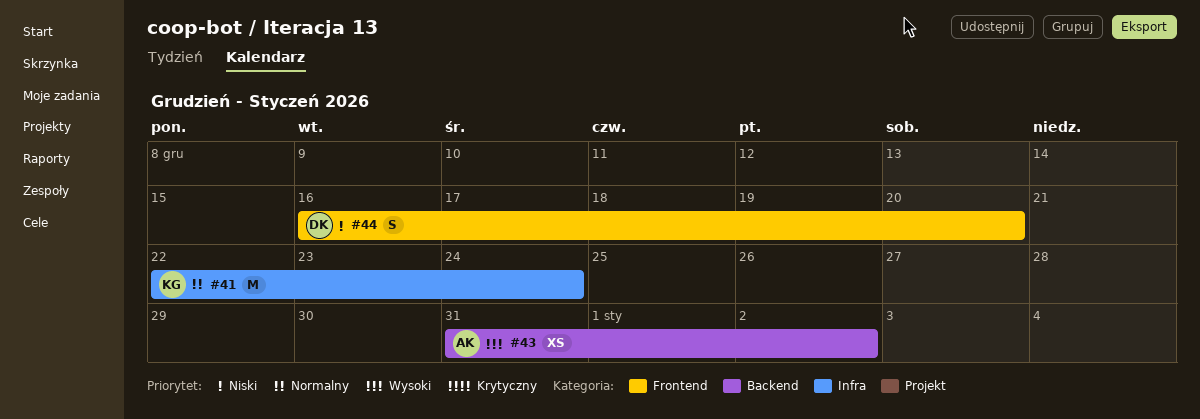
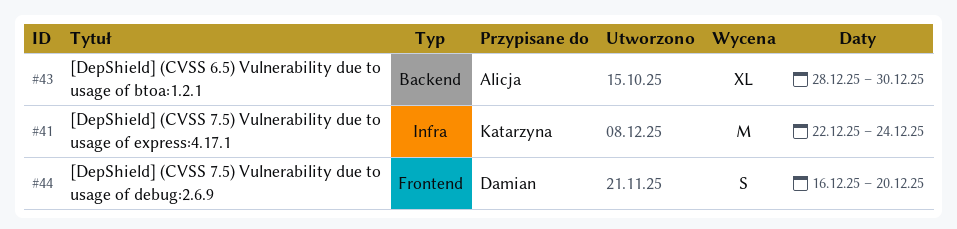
#43, estimate: XS -> XL
#43, start: Dec 31 -> Dec 28
#43, due: Jan 2 -> Dec 30

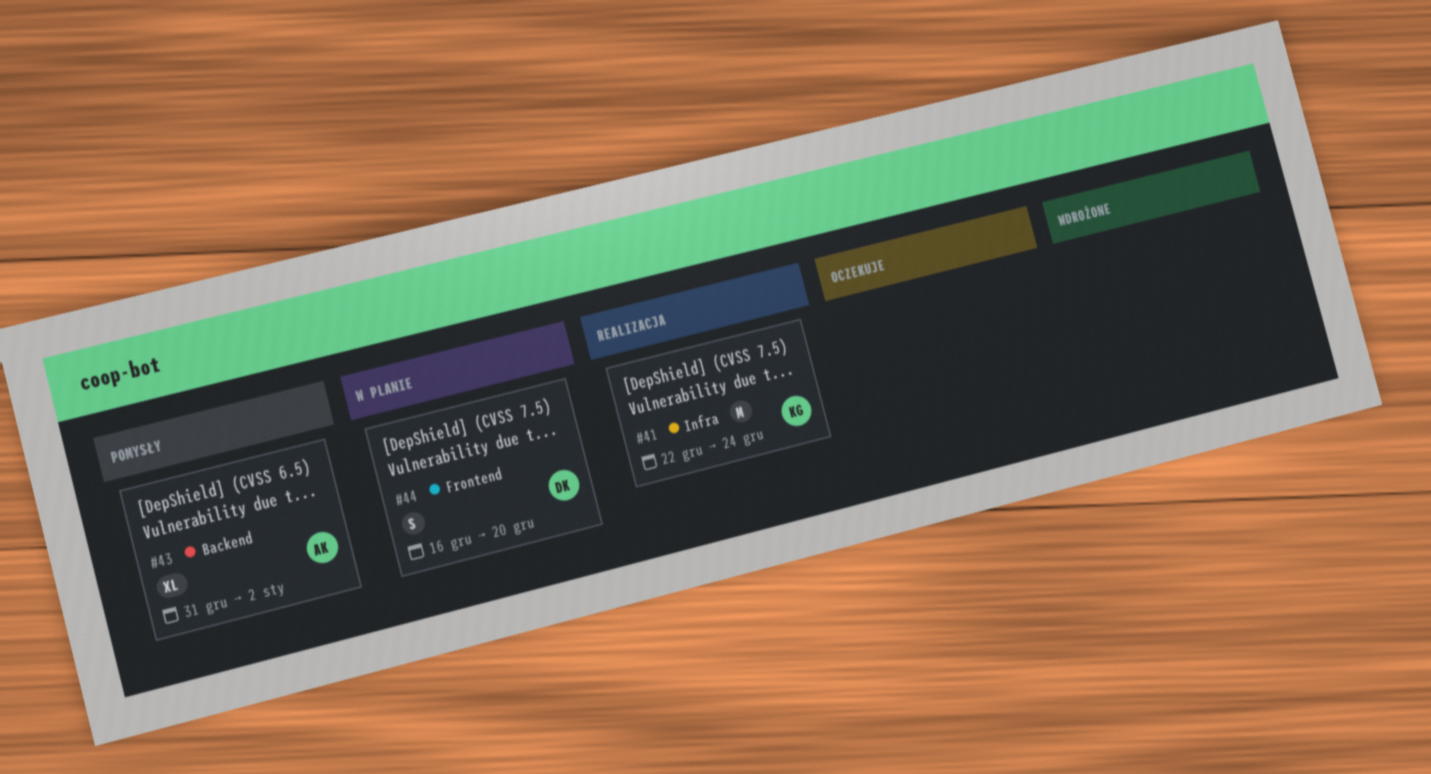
#43, start: Dec 28 -> Dec 31
#43, due: Dec 30 -> Jan 2

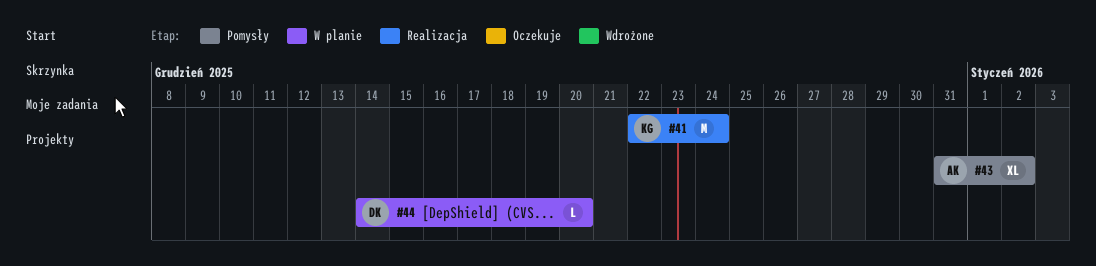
#44, estimate: S -> L
#44, start: Dec 16 -> Dec 14

